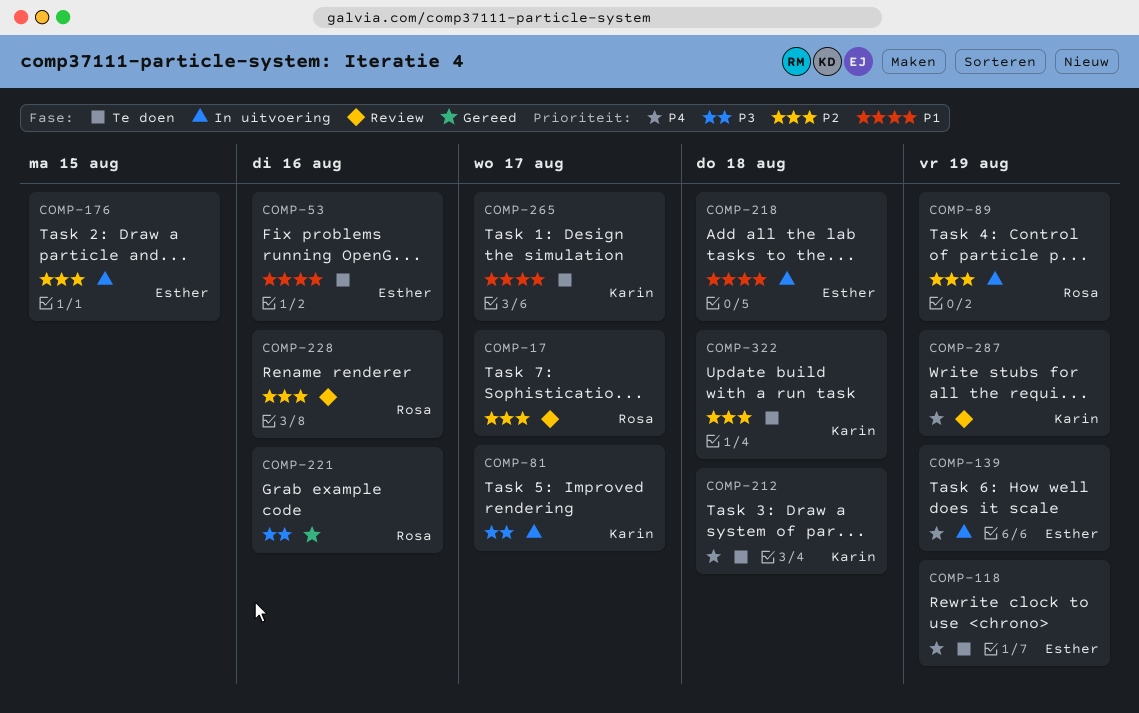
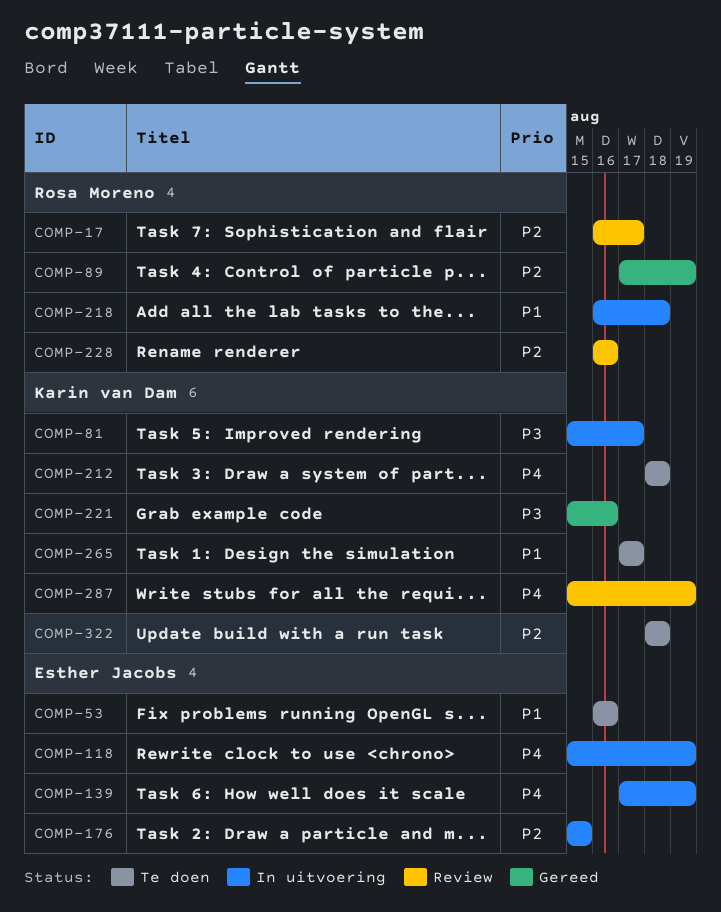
COMP-89, status: In uitvoering -> Gereed
COMP-118, status: Te doen -> In uitvoering
COMP-218, owner: Esther Jacobs -> Rosa Moreno
COMP-221, owner: Rosa Moreno -> Karin van Dam

